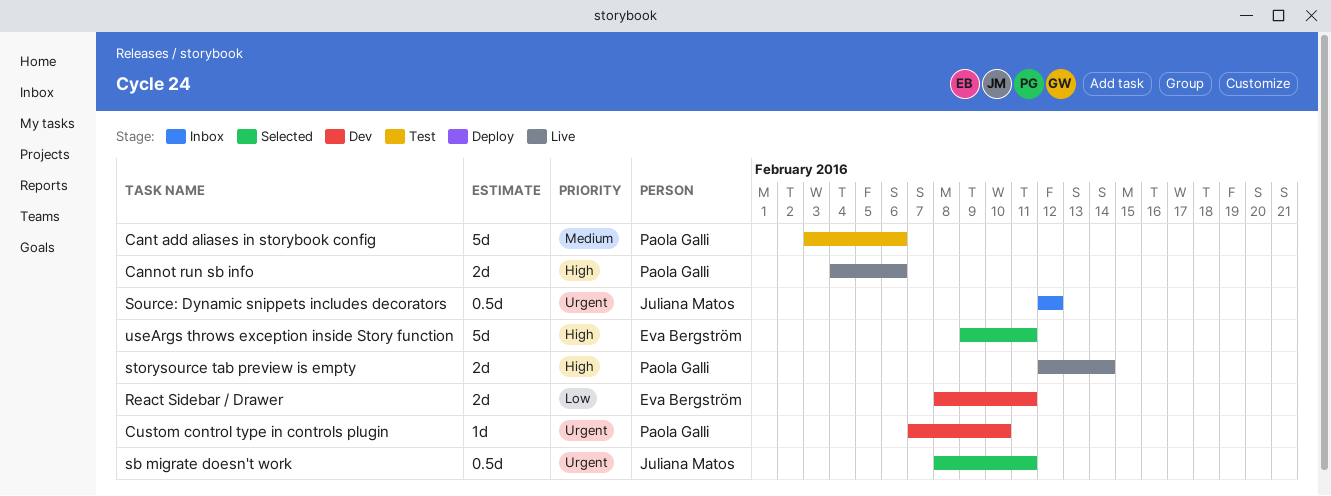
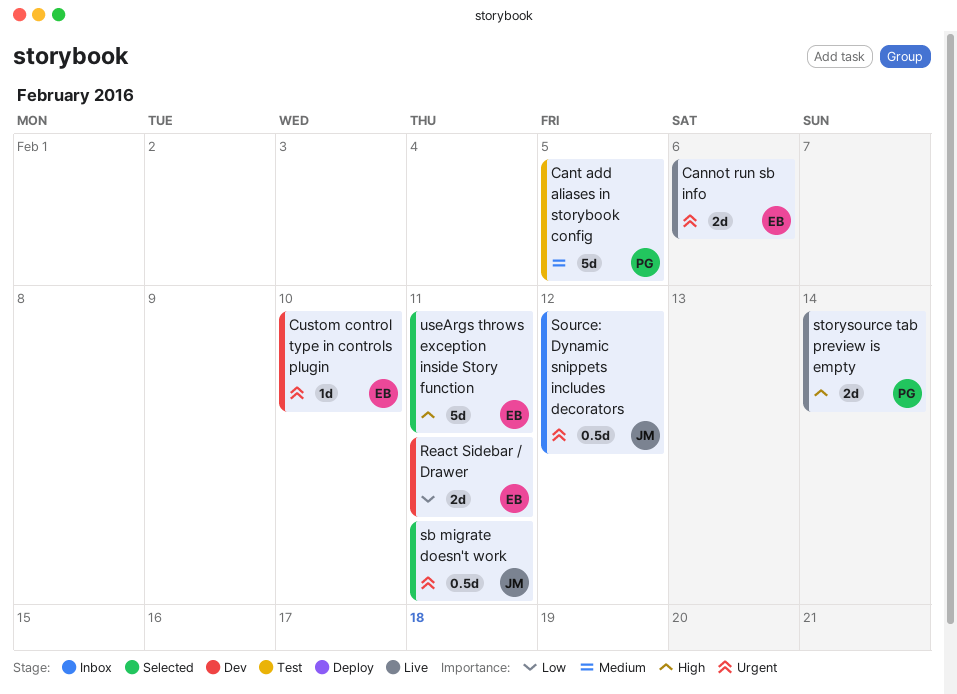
Cannot run sb info, owner: Paola Galli -> Eva Bergström
Cannot run sb info, priority: High -> Urgent
Cant add aliases in storybook config, due: Feb 6 -> Feb 5
Custom control type in controls plugin, owner: Paola Galli -> Eva Bergström

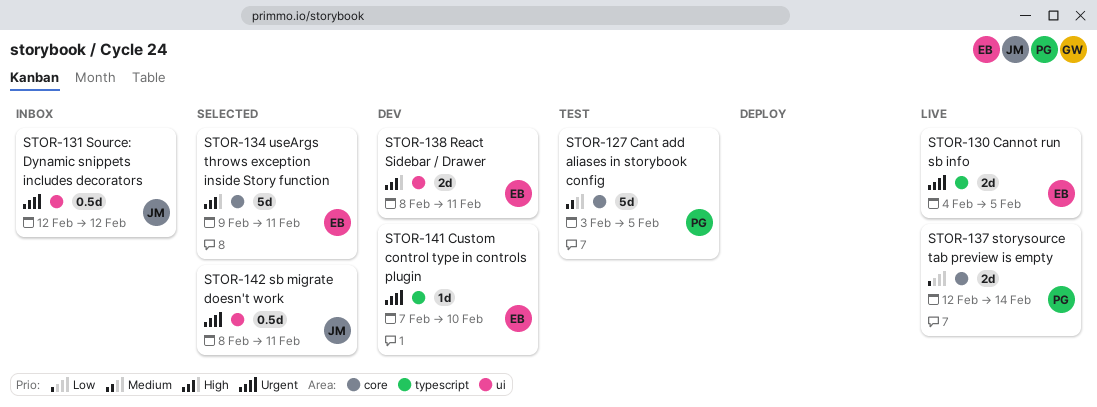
Cannot run sb info, due: Feb 6 -> Feb 5
React Sidebar / Drawer, priority: Low -> High
storysource tab preview is empty, priority: High -> Low

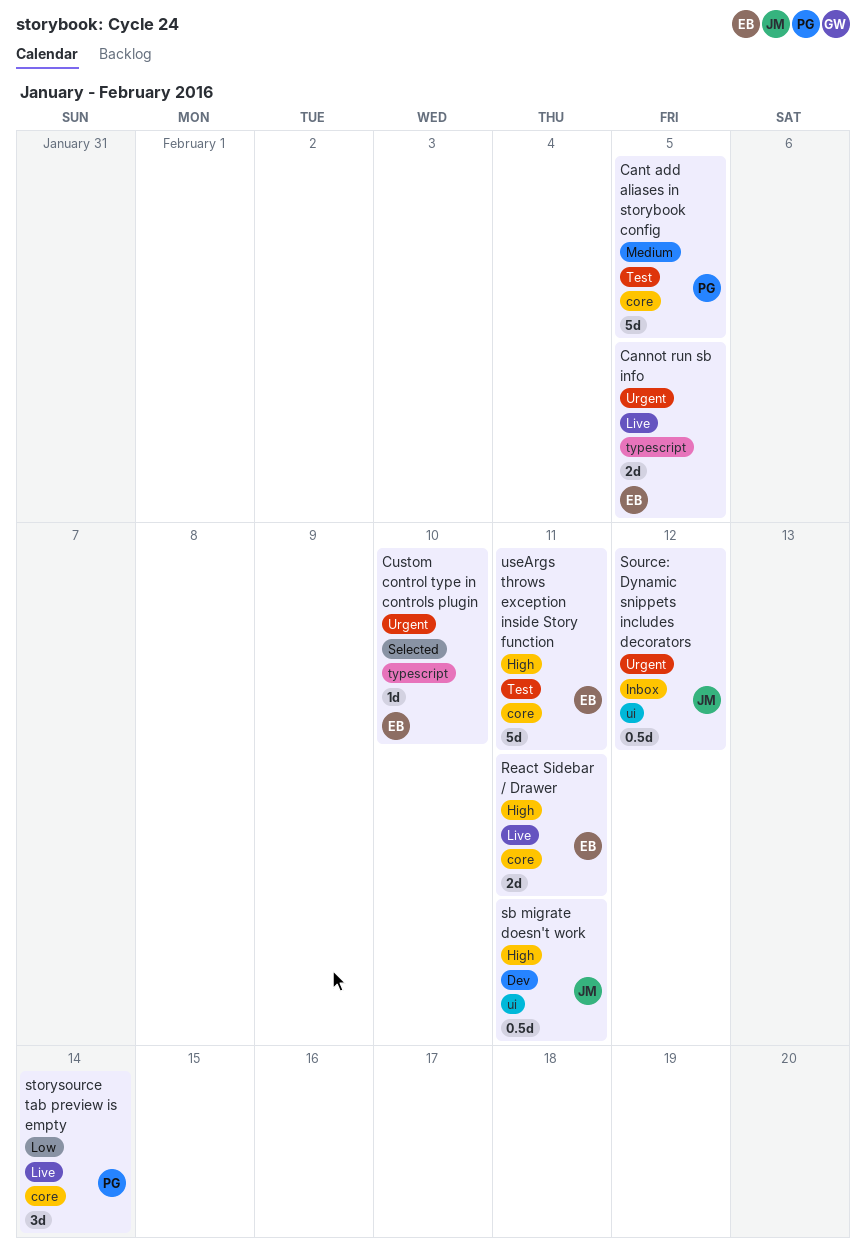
Custom control type in controls plugin, status: Dev -> Selected
React Sidebar / Drawer, status: Dev -> Live
React Sidebar / Drawer, label: ui -> core
sb migrate doesn't work, status: Selected -> Dev
sb migrate doesn't work, priority: Urgent -> High
storysource tab preview is empty, estimate: 2d -> 3d
useArgs throws exception inside Story function, status: Selected -> Test

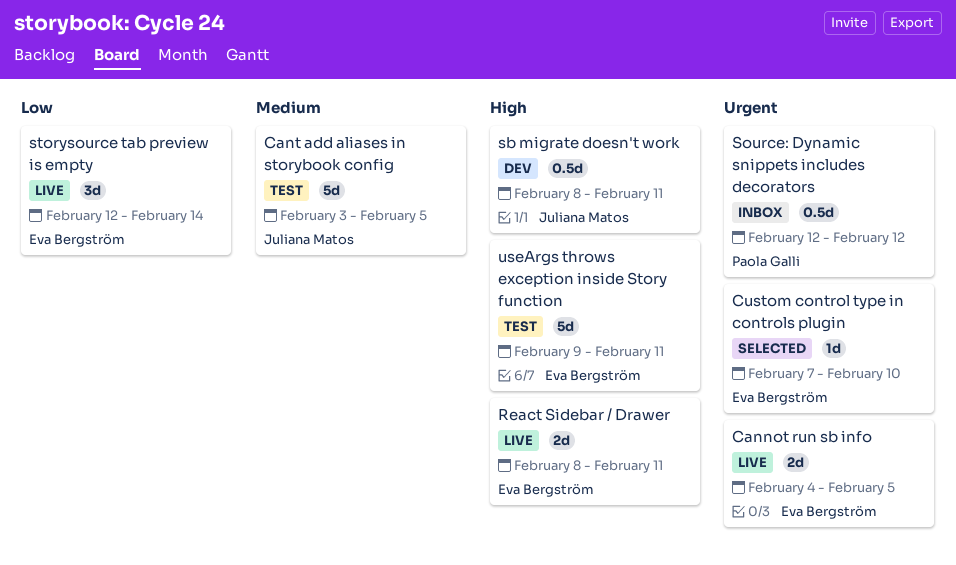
Cant add aliases in storybook config, owner: Paola Galli -> Juliana Matos
Source: Dynamic snippets includes decorators, owner: Juliana Matos -> Paola Galli
storysource tab preview is empty, owner: Paola Galli -> Eva Bergström

